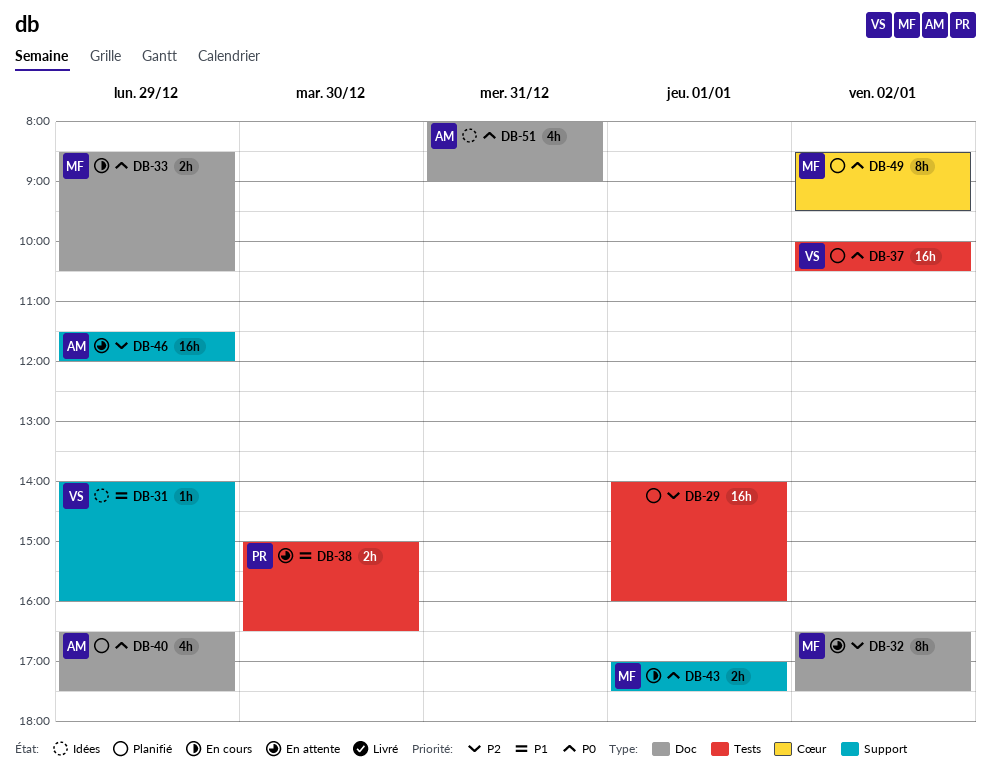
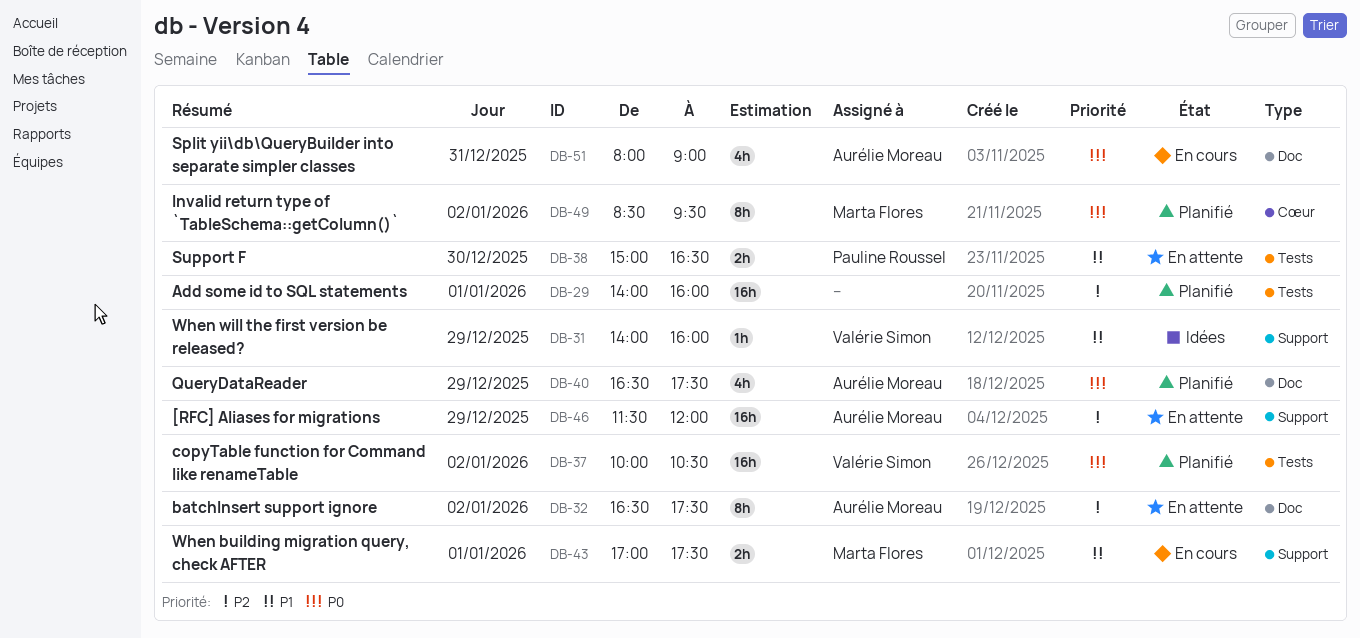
DB-32, owner: Marta Flores -> Aurélie Moreau
DB-33: present -> none
DB-43, priority: P0 -> P1
DB-51, status: Idées -> En cours

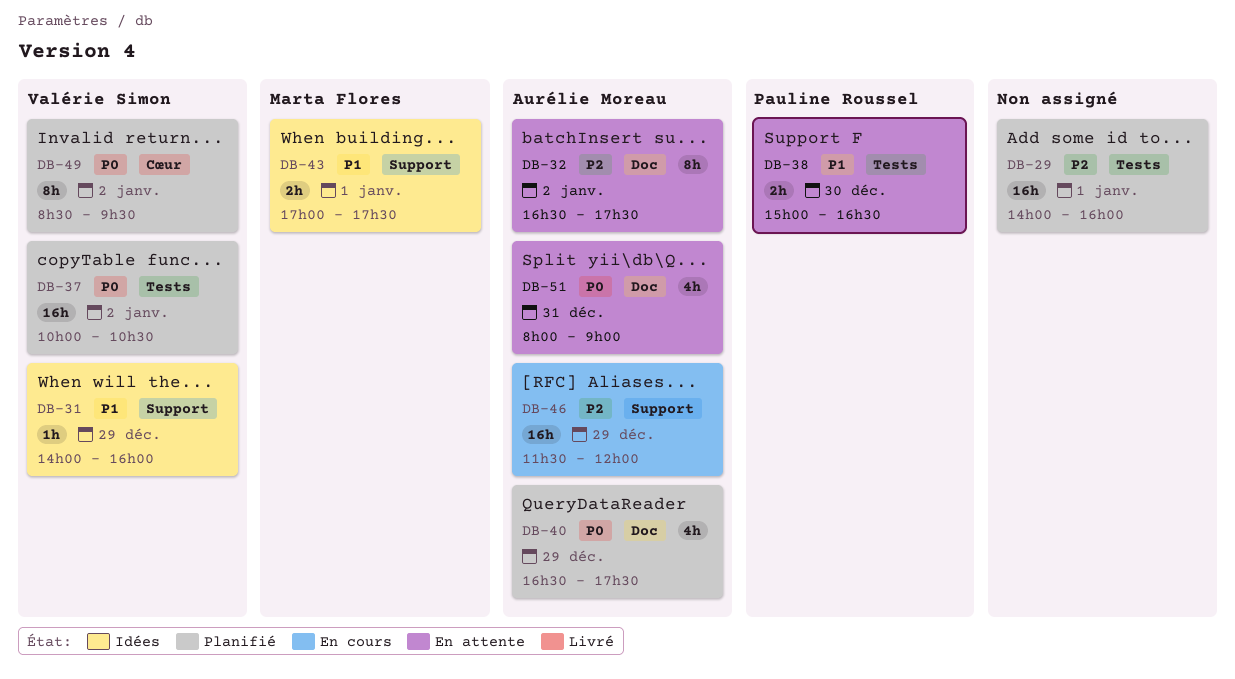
DB-43, status: En cours -> Idées
DB-46, status: En attente -> En cours
DB-49, owner: Marta Flores -> Valérie Simon
DB-51, status: En cours -> En attente

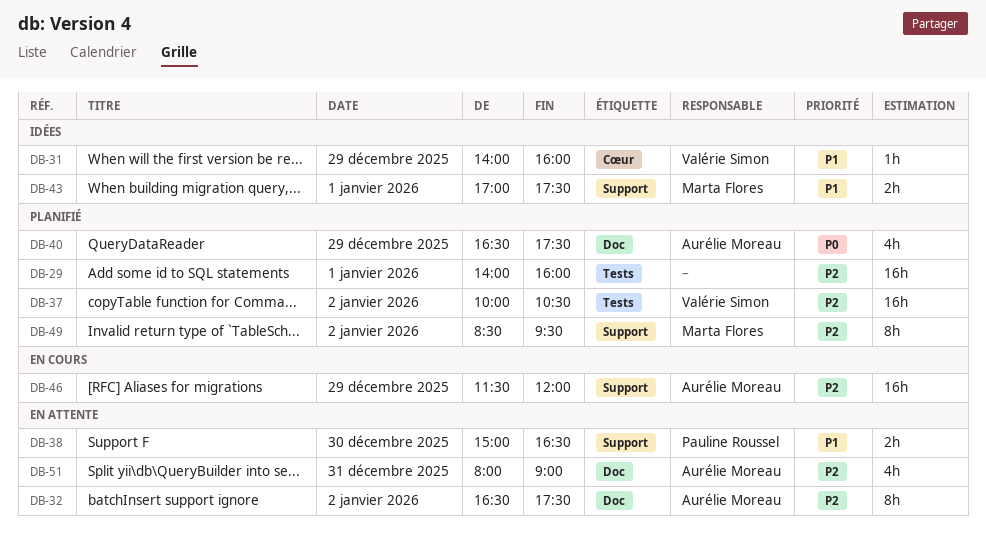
DB-31, label: Support -> Cœur
DB-37, priority: P0 -> P2
DB-38, label: Tests -> Support
DB-49, owner: Valérie Simon -> Marta Flores
DB-49, priority: P0 -> P2
DB-49, label: Cœur -> Support
DB-51, priority: P0 -> P2

